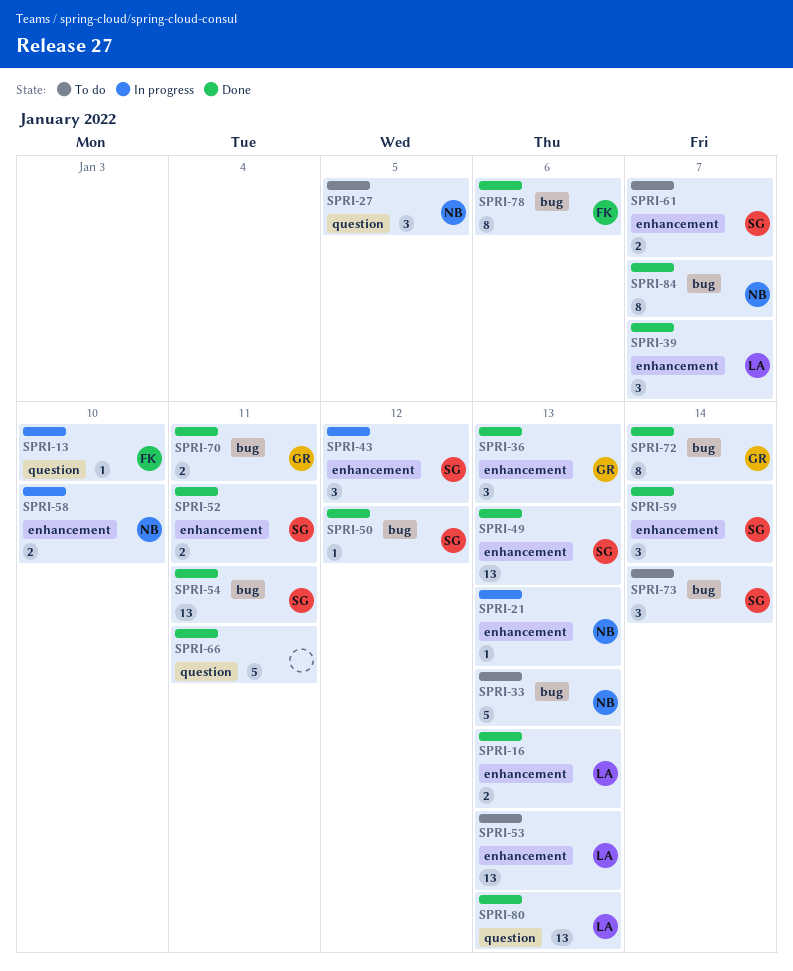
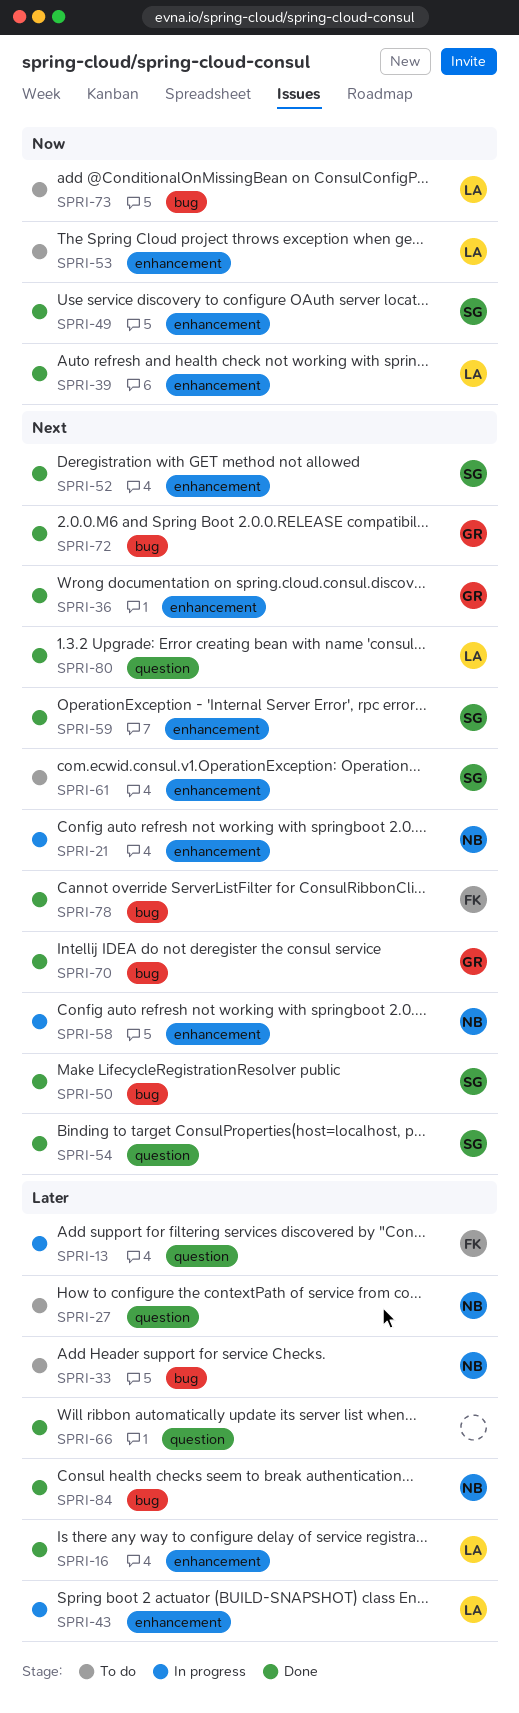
SPRI-43, owner: SG -> LA
SPRI-54, label: bug -> question
SPRI-73, owner: SG -> LA

